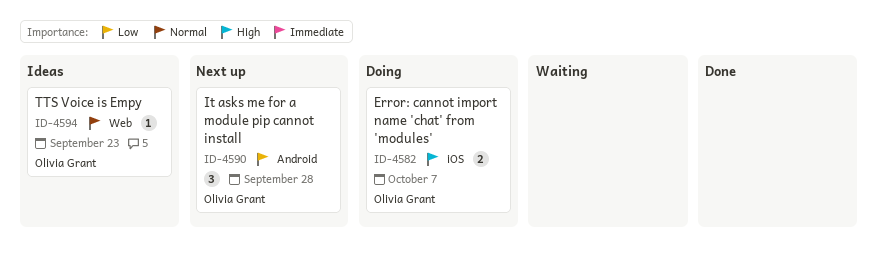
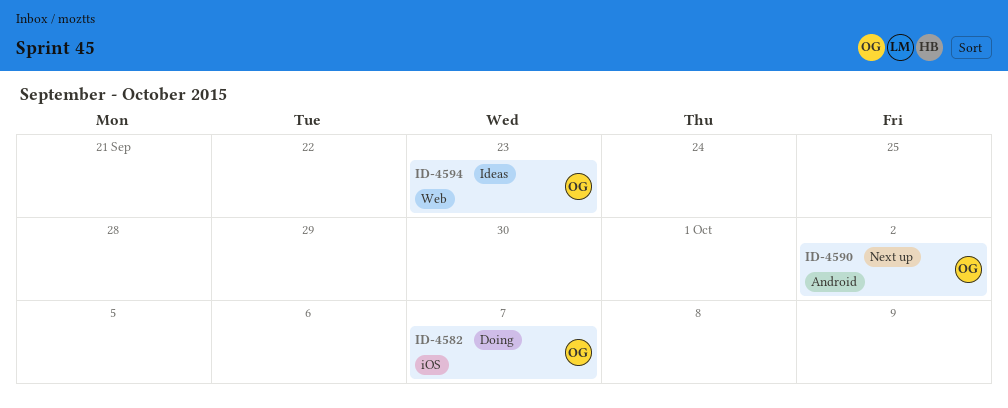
ID-4590, due: Sep 28 -> Oct 2

